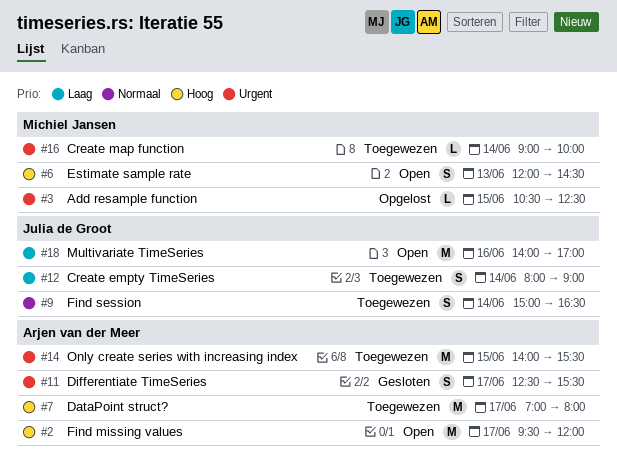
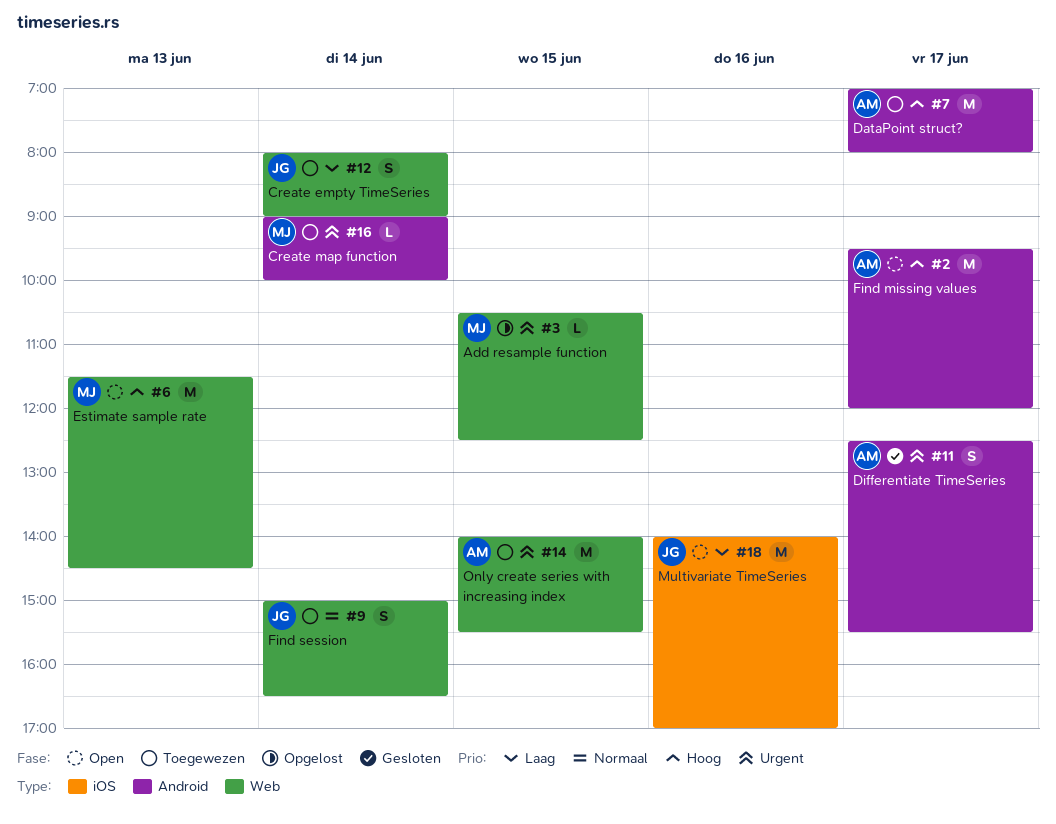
#6, estimate: S -> M
#6, begins: 12:00 -> 11:30

